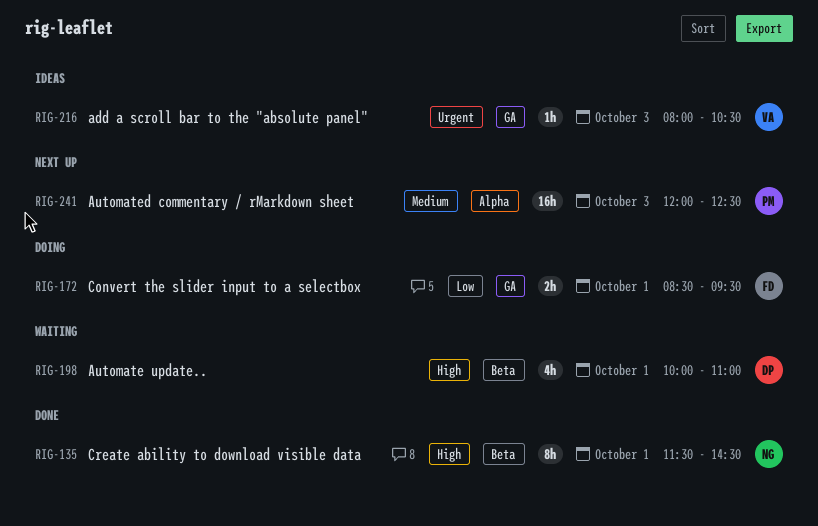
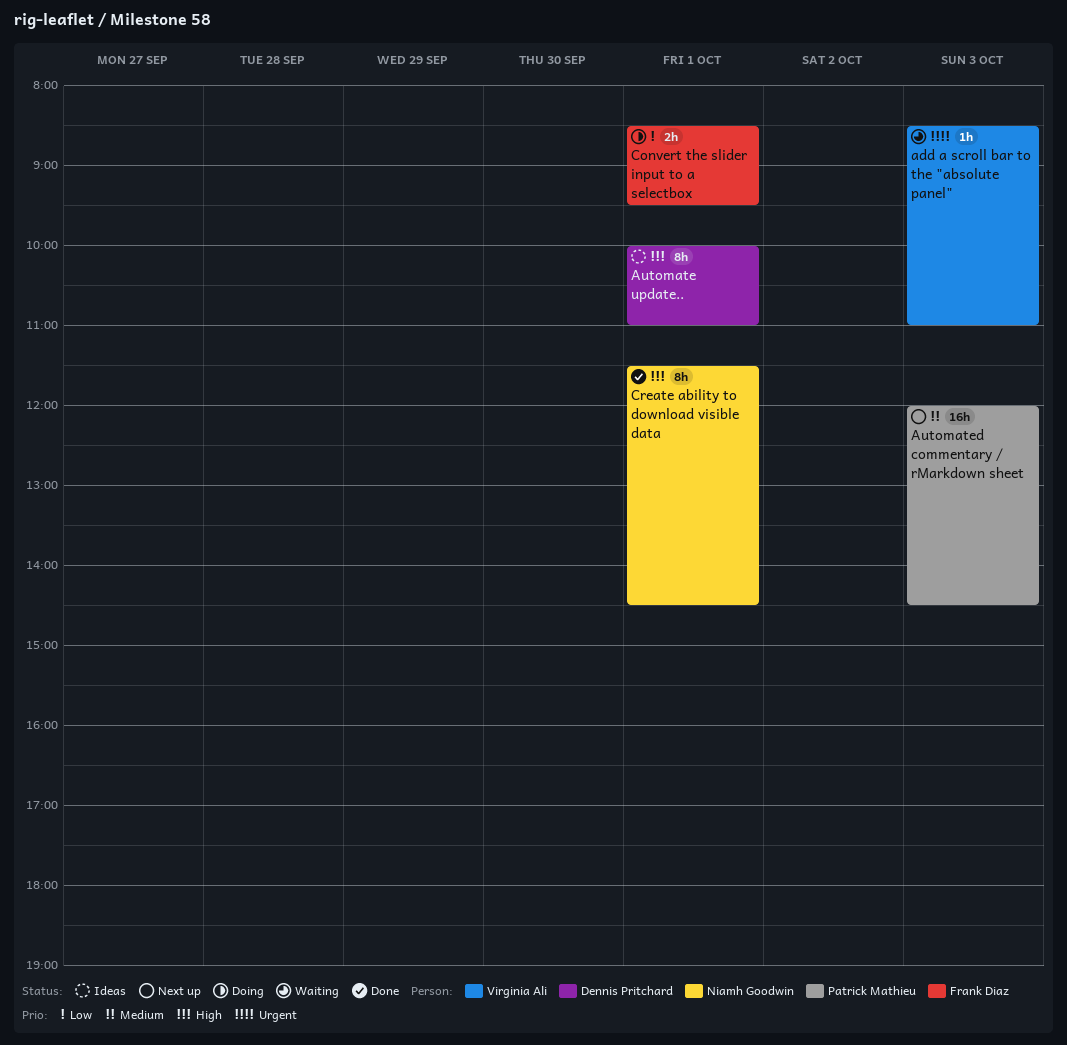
add a scroll bar to the "absolute panel", status: Ideas -> Waiting
add a scroll bar to the "absolute panel", begins: 08:00 -> 08:30
add a scroll bar to the "absolute panel", ends: 10:30 -> 11:00
Automate update.., status: Waiting -> Ideas
Automate update.., estimate: 4h -> 8h
Automated commentary / rMarkdown sheet, ends: 12:30 -> 14:30

